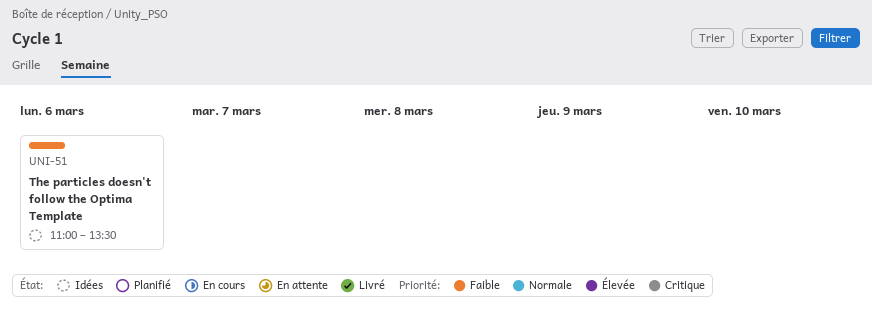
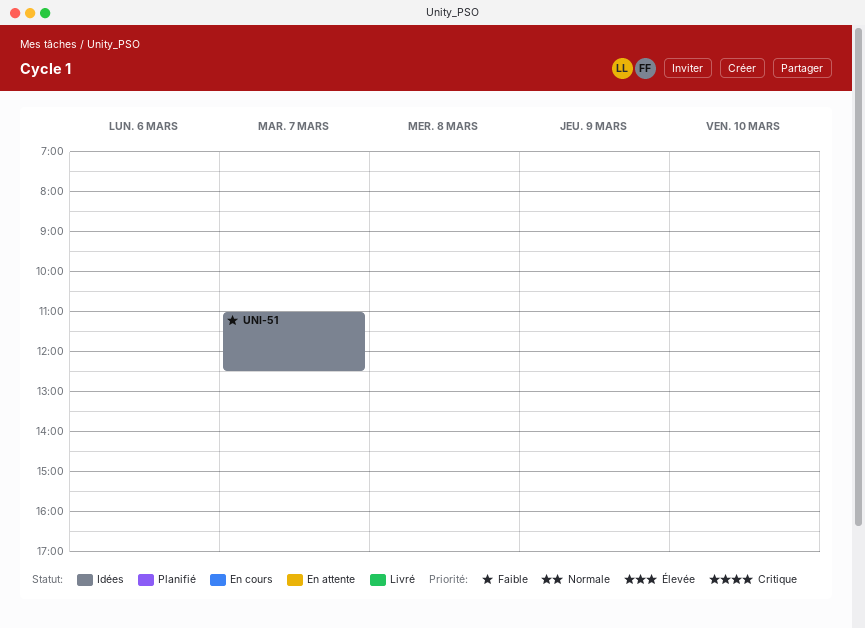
UNI-51, day: Mar 6 -> Mar 7
UNI-51, ends: 13:30 -> 12:30

